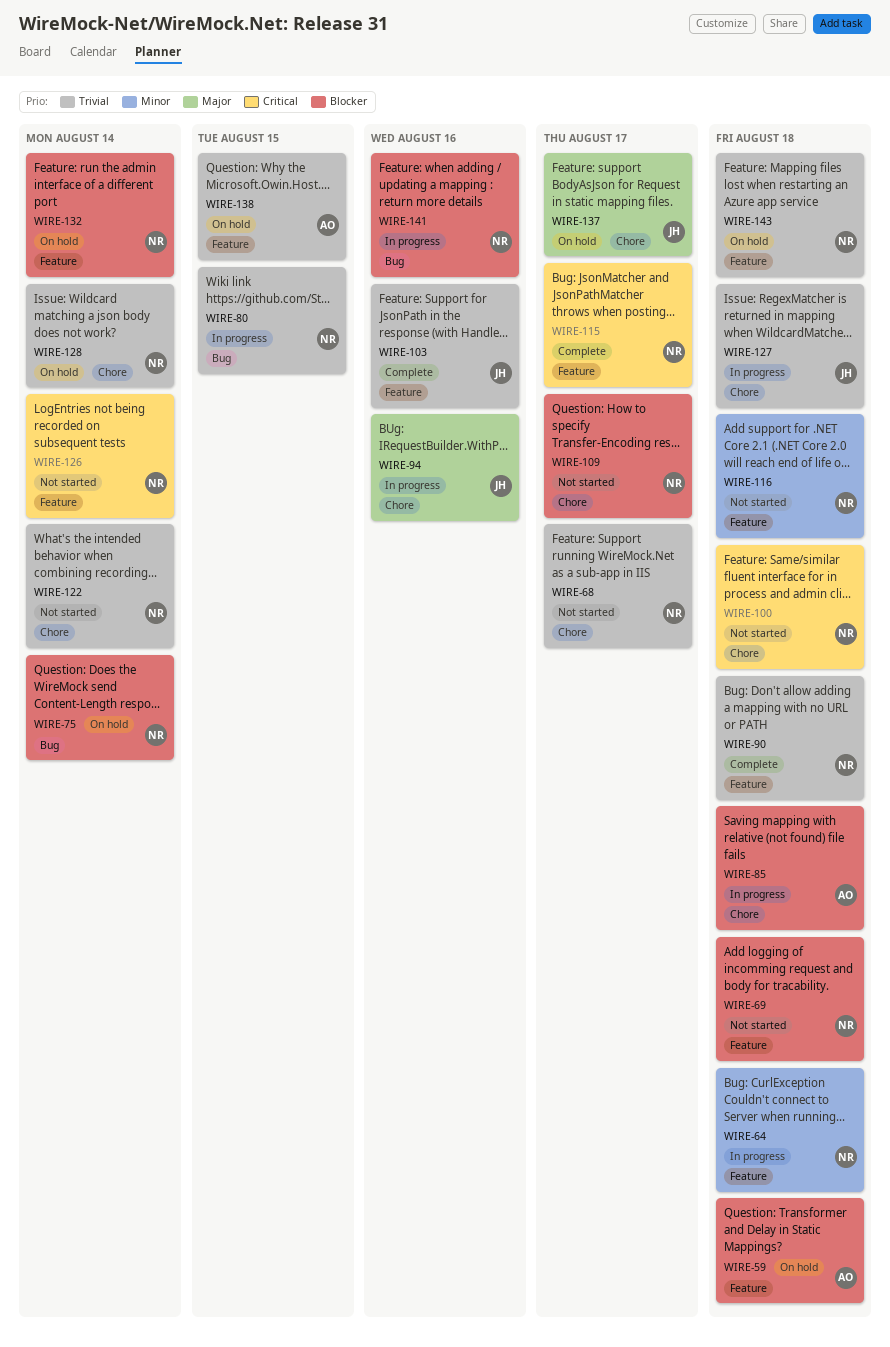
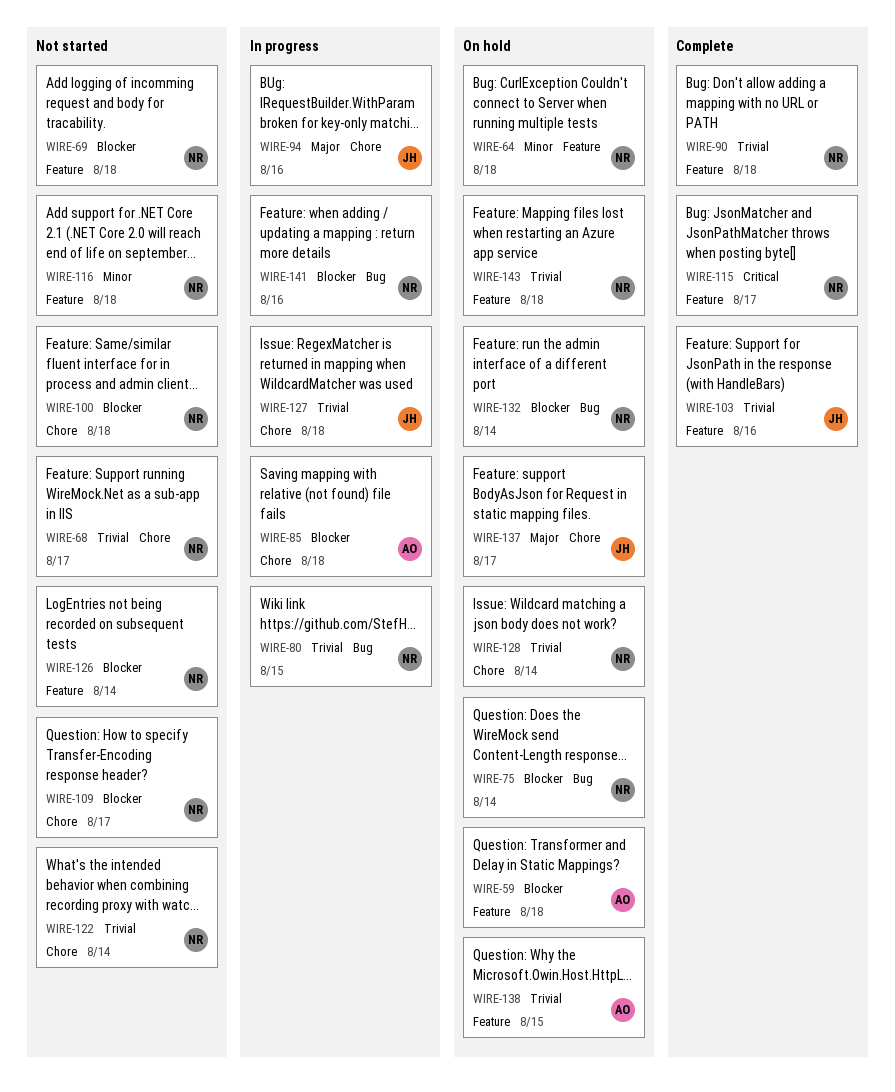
WIRE-64, status: In progress -> On hold
WIRE-100, priority: Critical -> Blocker
WIRE-126, priority: Critical -> Blocker
WIRE-132, label: Feature -> Bug

